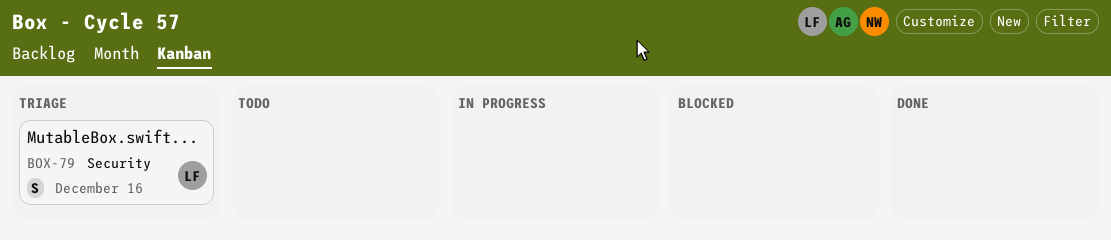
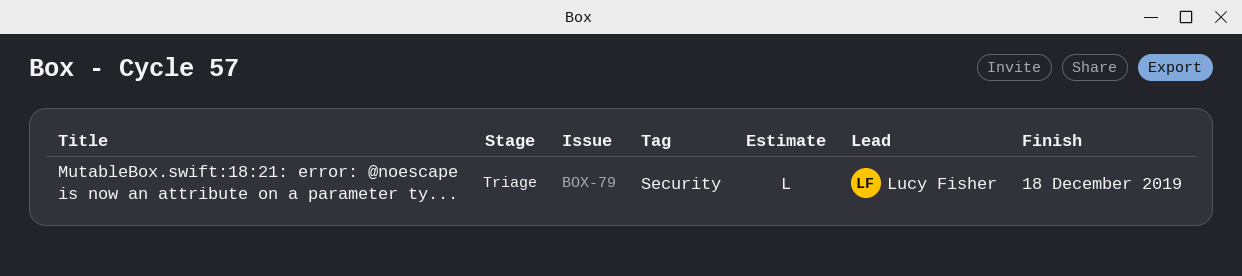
BOX-79, estimate: S -> L
BOX-79, due: Dec 16 -> Dec 18

